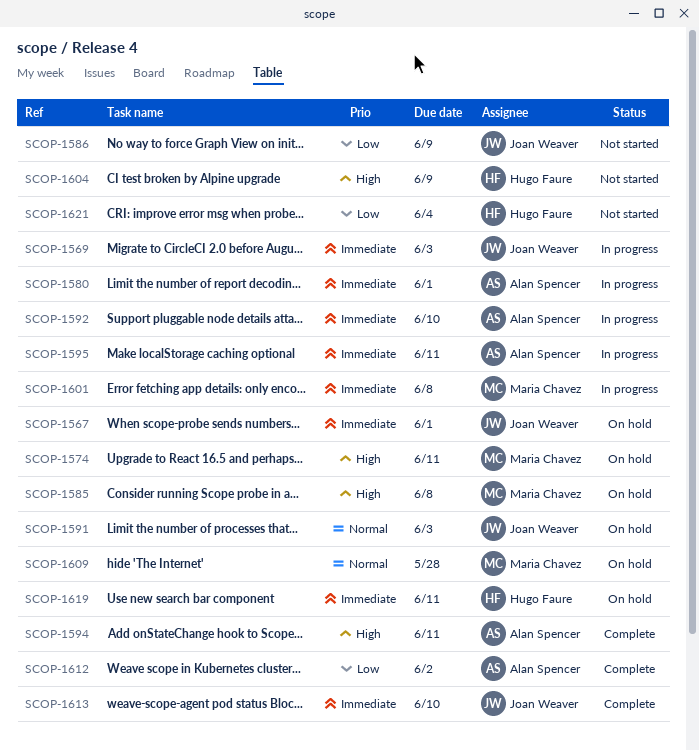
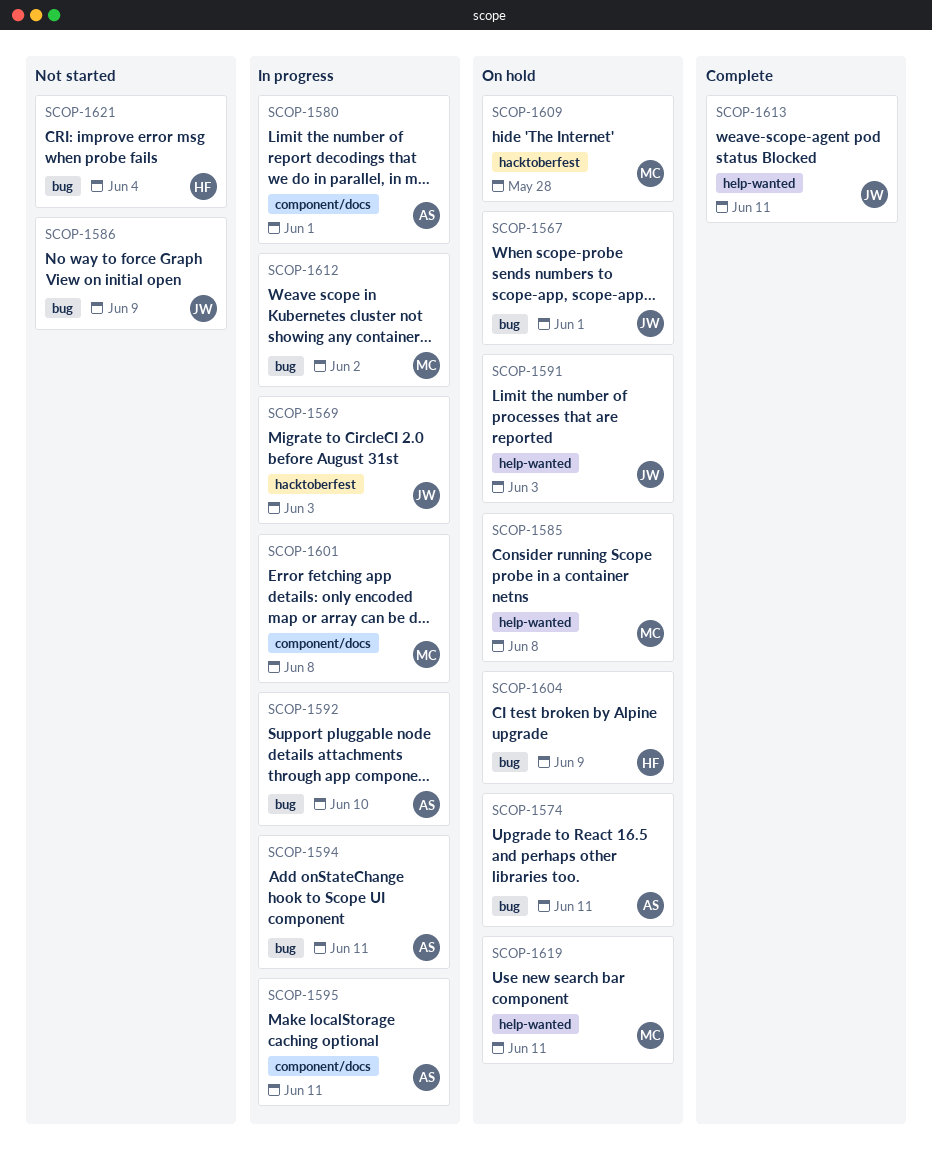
SCOP-1574, owner: Maria Chavez -> Alan Spencer
SCOP-1594, status: Complete -> In progress
SCOP-1604, status: Not started -> On hold
SCOP-1612, status: Complete -> In progress
SCOP-1612, owner: Alan Spencer -> Maria Chavez
SCOP-1613, due: Jun 10 -> Jun 11
SCOP-1619, owner: Hugo Faure -> Maria Chavez

